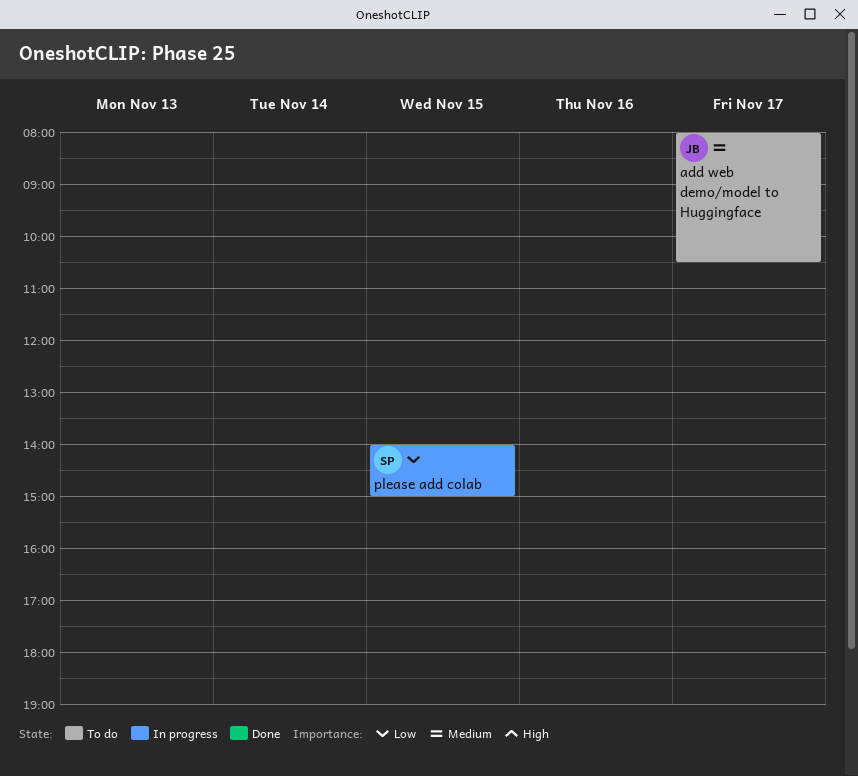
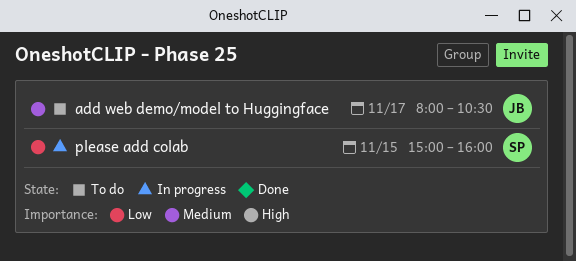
please add colab, begins: 14:00 -> 15:00
please add colab, ends: 15:00 -> 16:00

